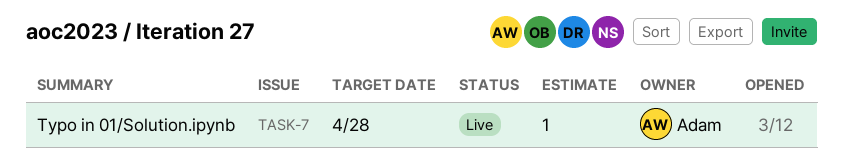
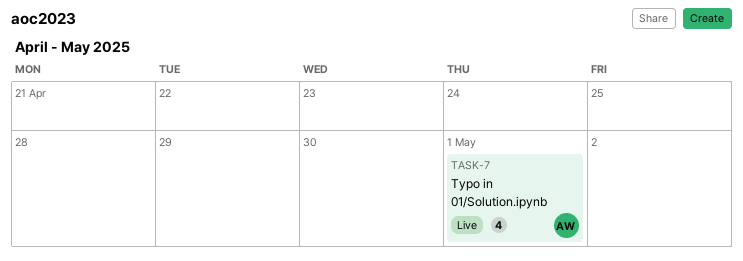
TASK-7, estimate: 1 -> 4
TASK-7, due: Apr 28 -> May 1

